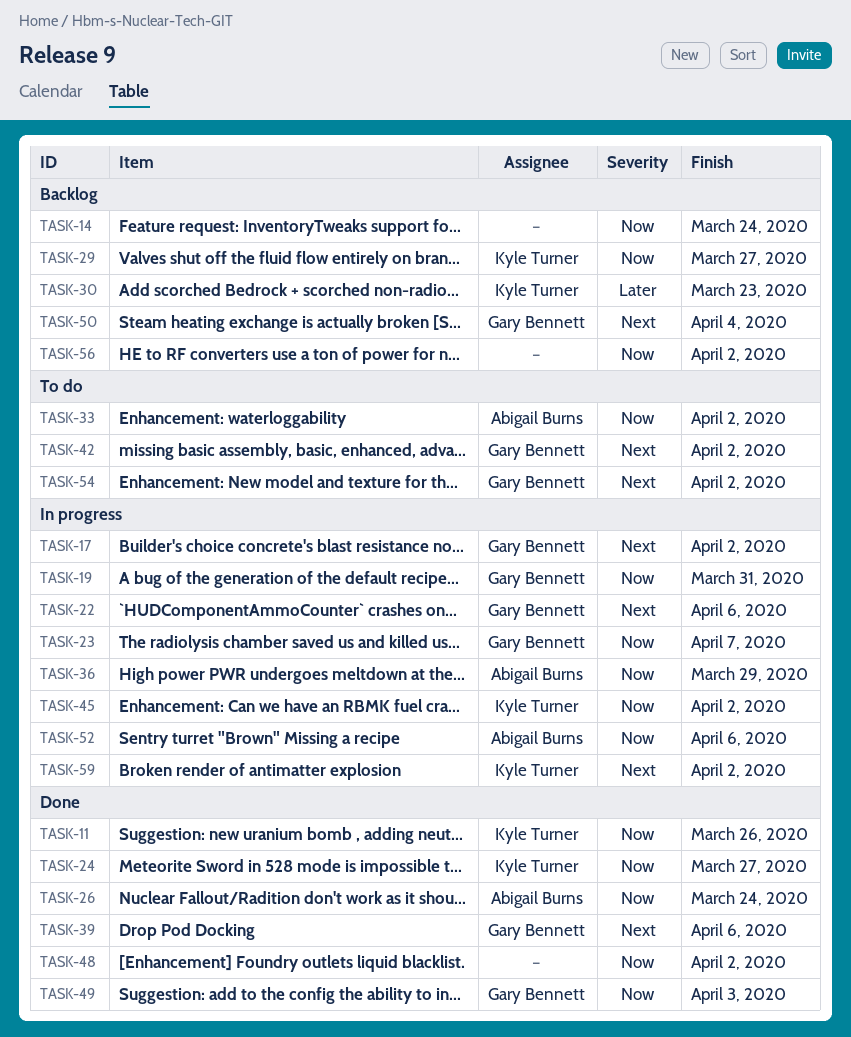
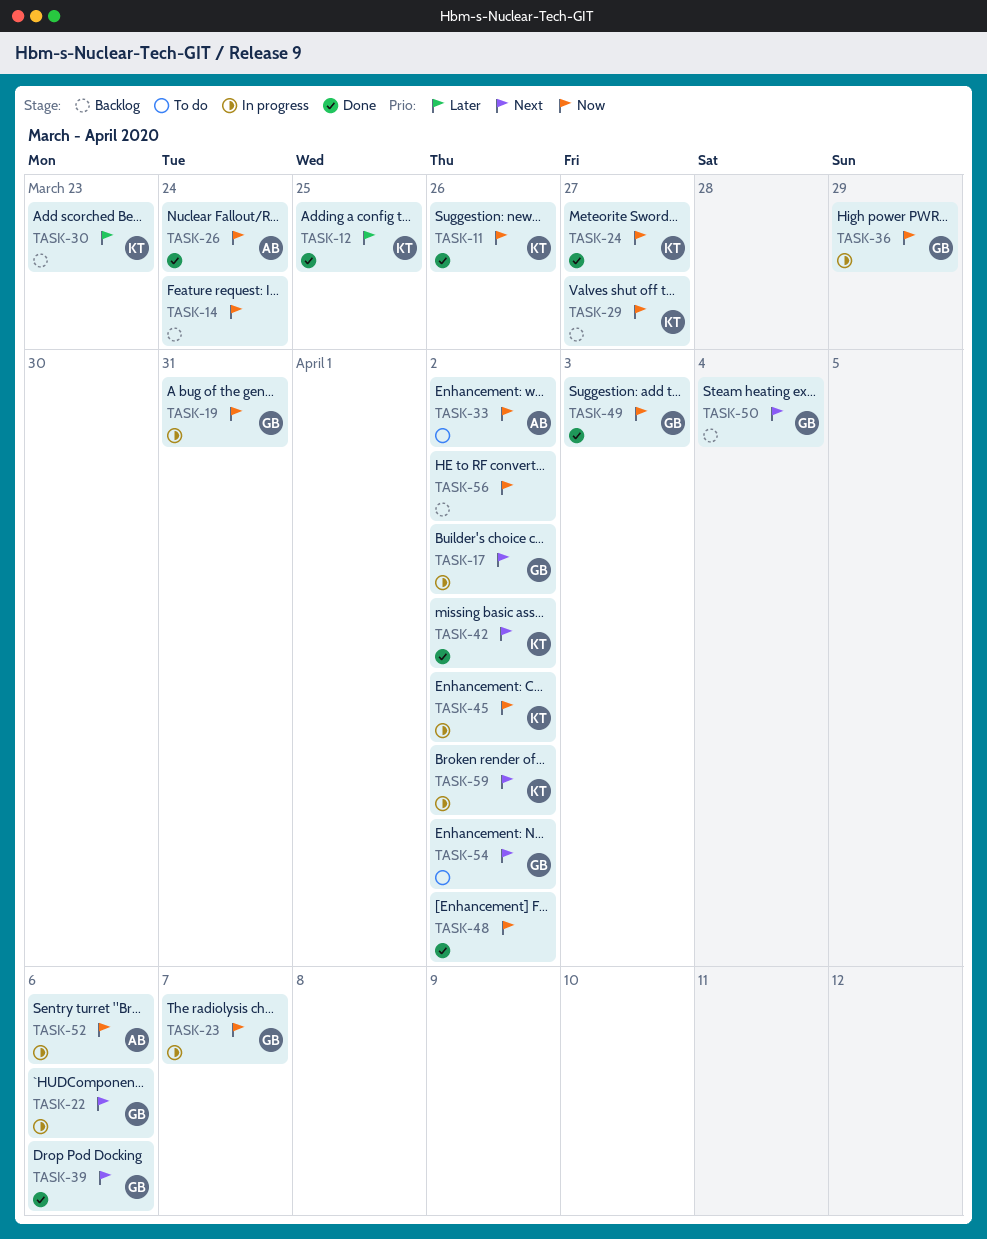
TASK-12: none -> present
TASK-36, owner: Abigail Burns -> Gary Bennett
TASK-42, status: To do -> Done
TASK-42, owner: Gary Bennett -> Kyle Turner

